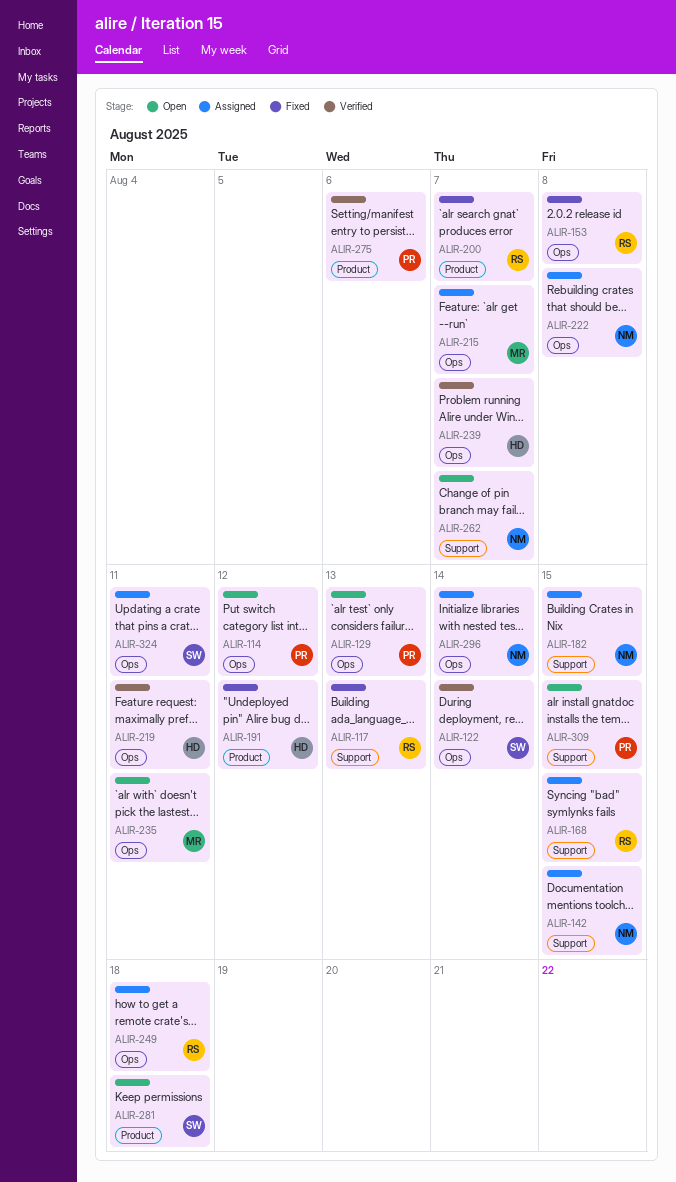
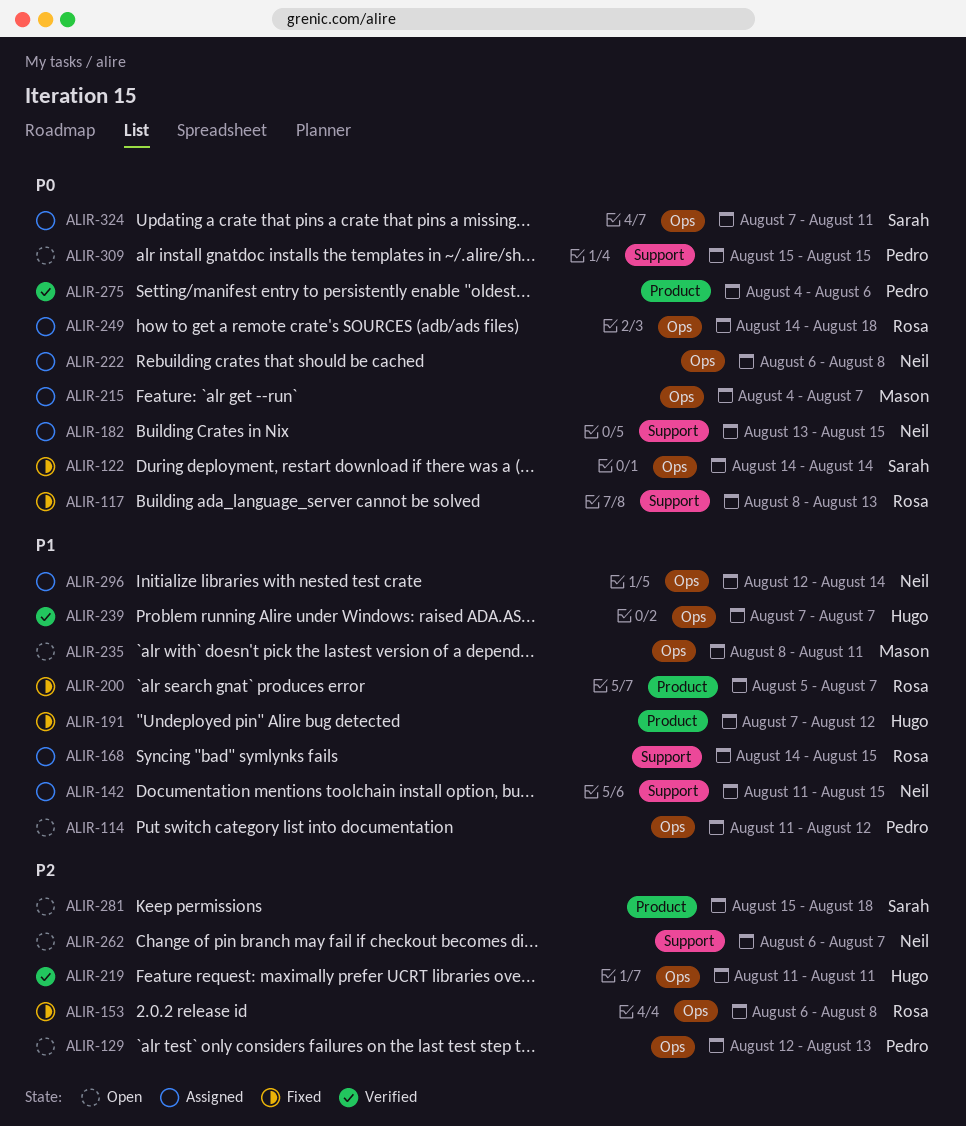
ALIR-122, status: Verified -> Fixed

